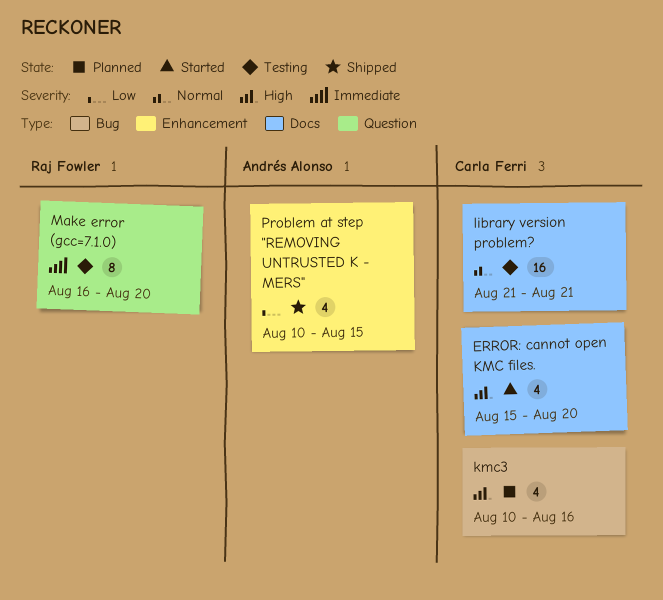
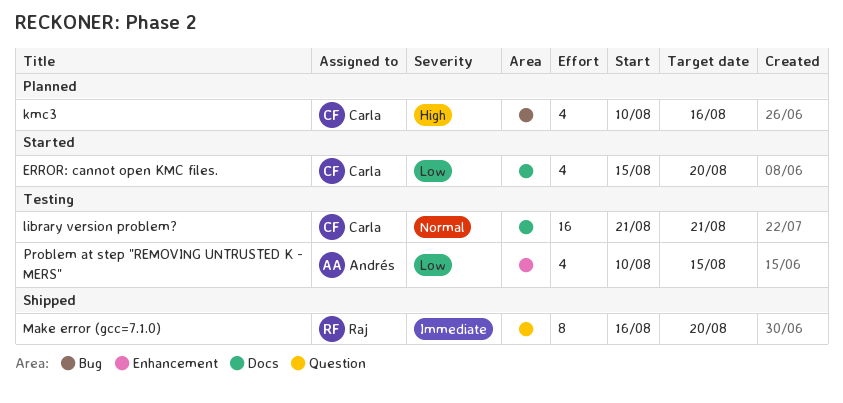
ERROR: cannot open KMC files., priority: High -> Low
Make error (gcc=7.1.0), status: Testing -> Shipped
Problem at step "REMOVING UNTRUSTED K - MERS", status: Shipped -> Testing

